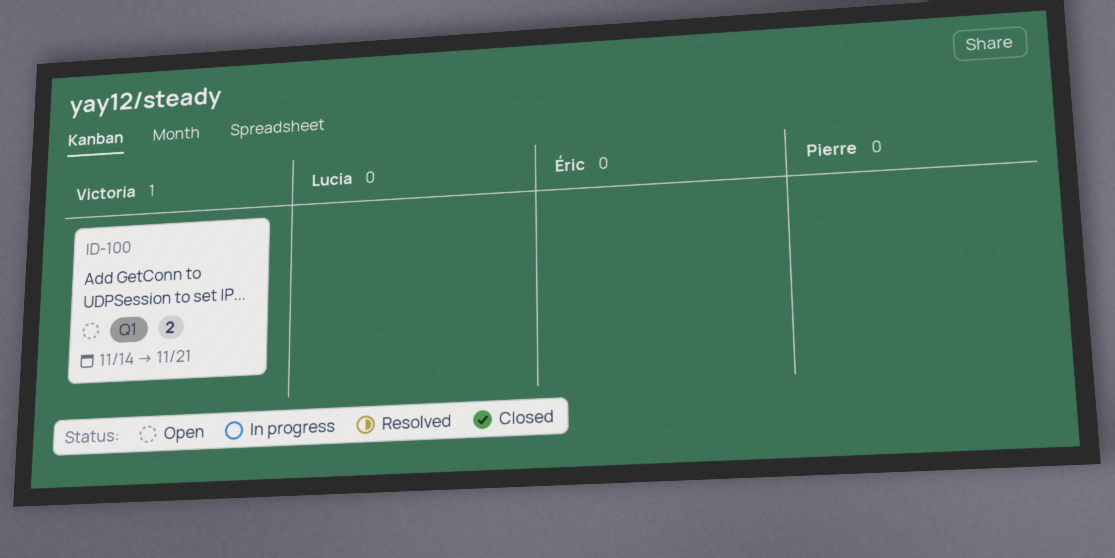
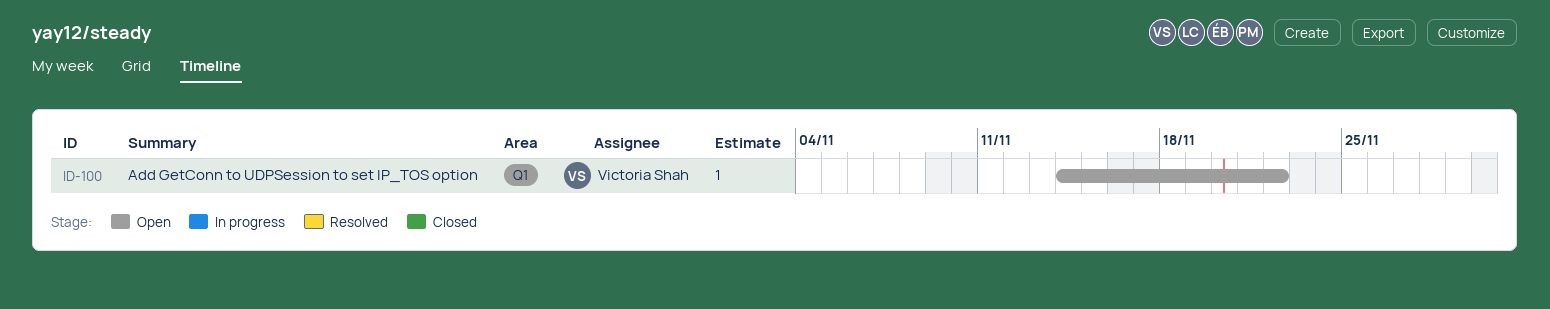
ID-100, estimate: 2 -> 1
ID-100, due: Nov 21 -> Nov 22

